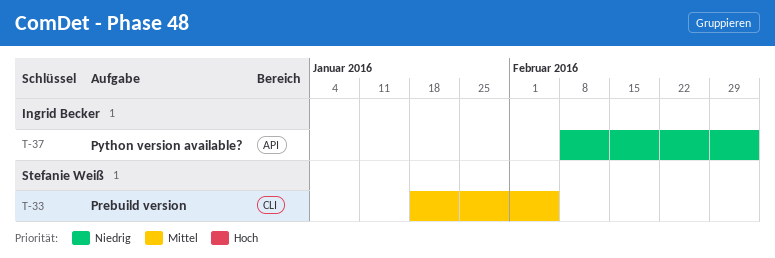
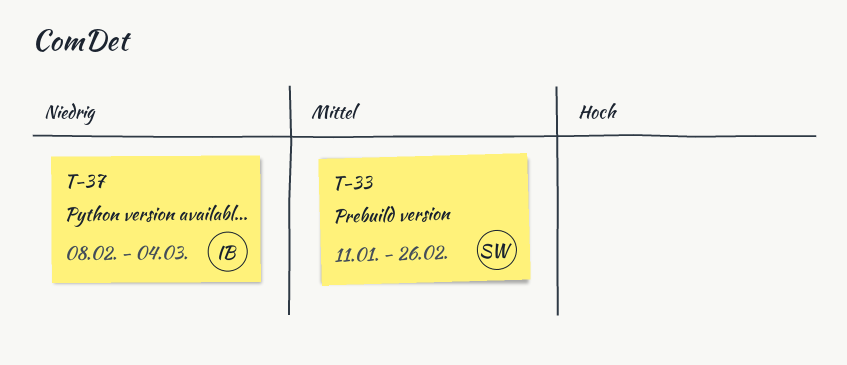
T-33, start: Jan 18 -> Jan 11
T-33, due: Feb 5 -> Feb 26

